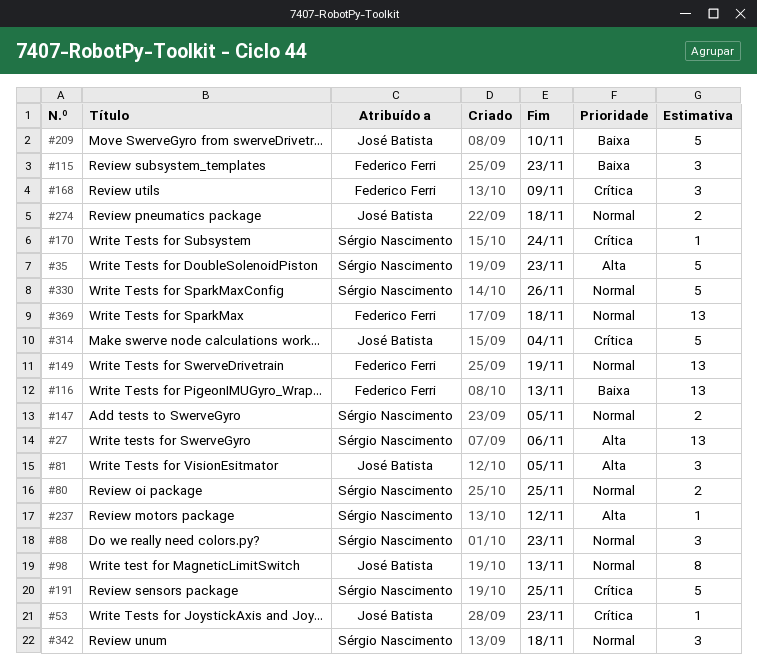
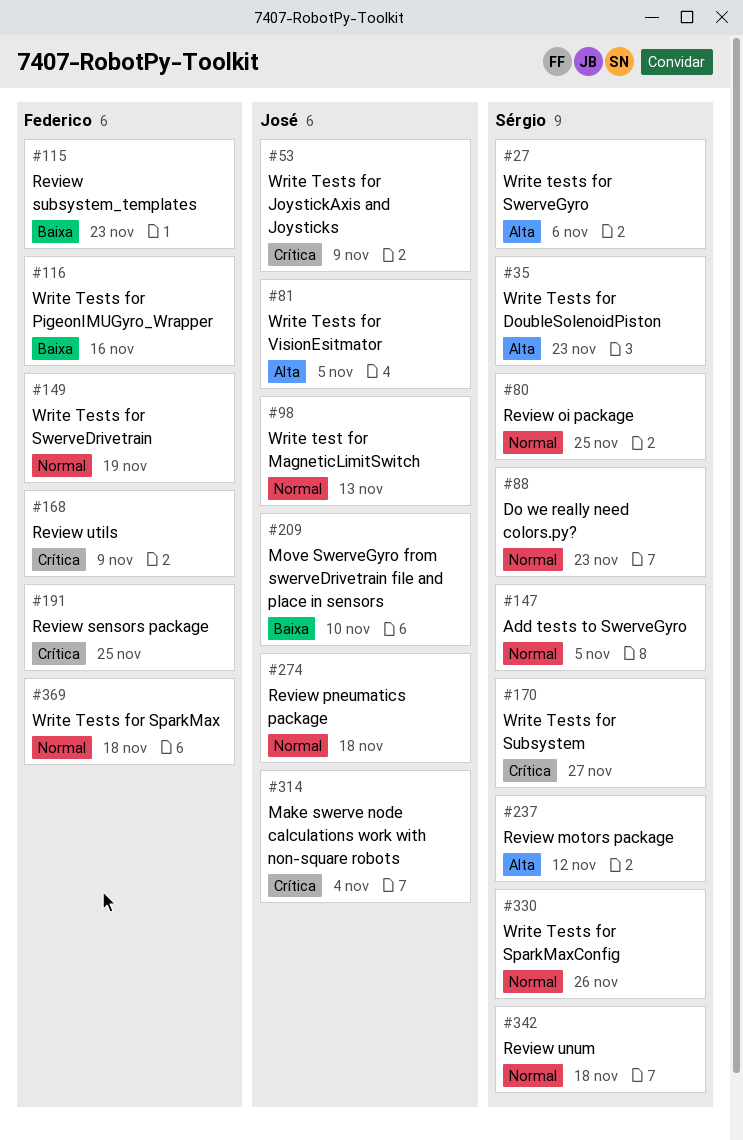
#53, due: Nov 23 -> Nov 9
#116, due: Nov 13 -> Nov 16
#170, due: Nov 24 -> Nov 27
#191, owner: Sérgio Nascimento -> Federico Ferri

